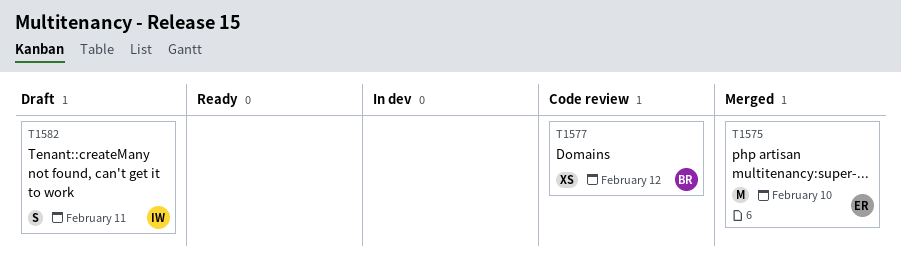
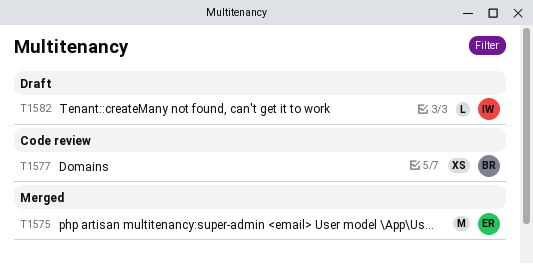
T1582, estimate: S -> L

